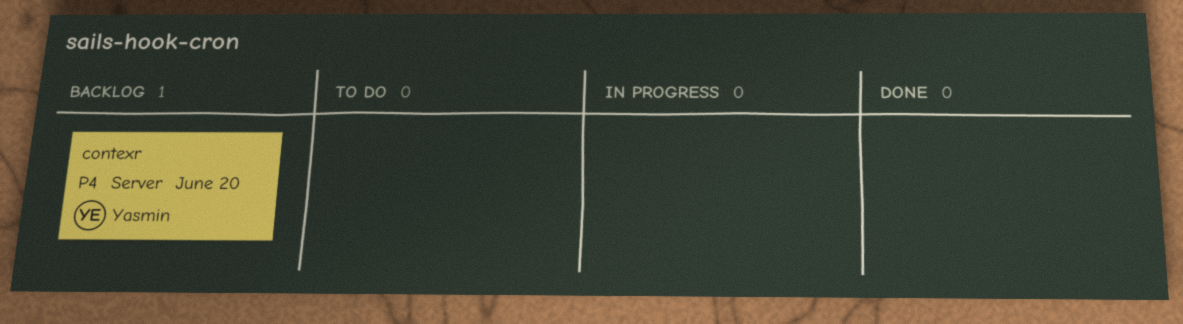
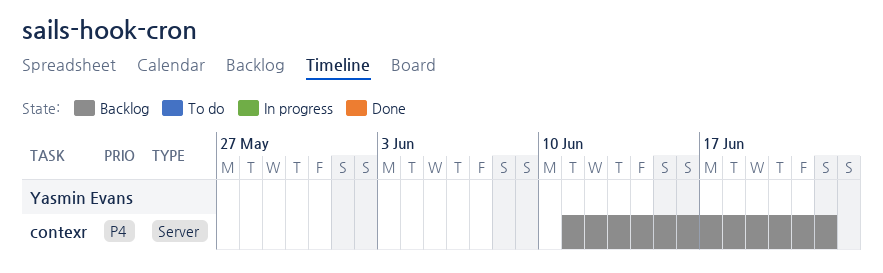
contexr, due: Jun 20 -> Jun 22

